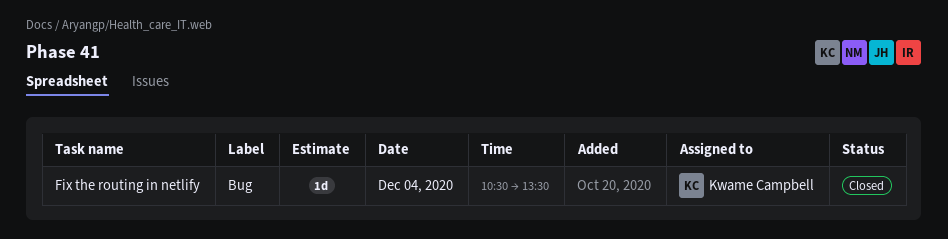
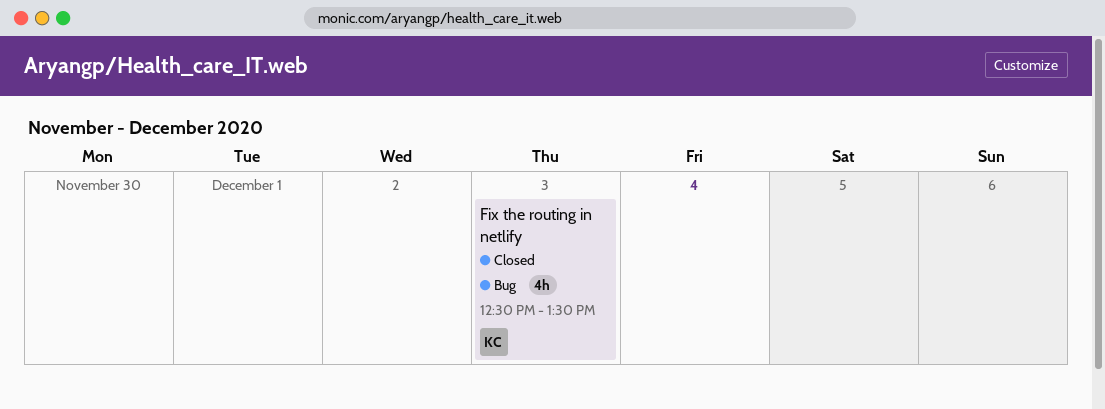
Fix the routing in netlify, estimate: 1d -> 4h
Fix the routing in netlify, day: Dec 4 -> Dec 3
Fix the routing in netlify, begins: 10:30 -> 12:30

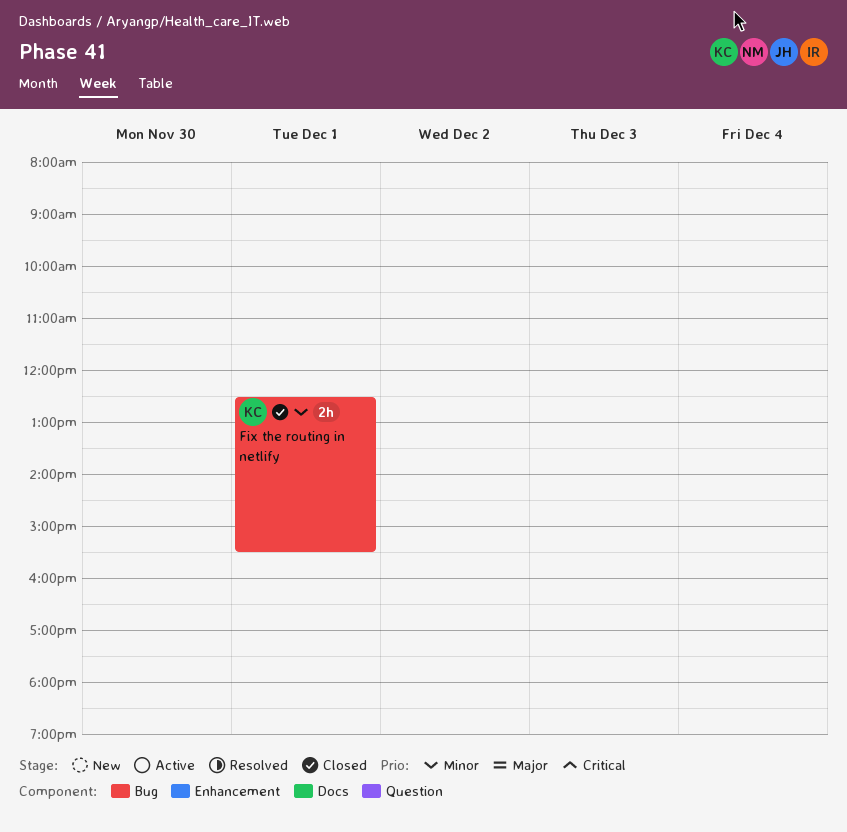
Fix the routing in netlify, estimate: 4h -> 2h
Fix the routing in netlify, day: Dec 3 -> Dec 1
Fix the routing in netlify, ends: 13:30 -> 15:30

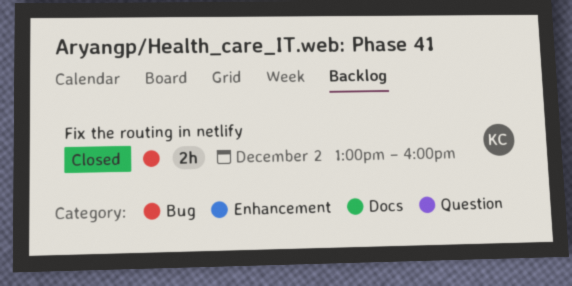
Fix the routing in netlify, day: Dec 1 -> Dec 2
Fix the routing in netlify, begins: 12:30 -> 13:00
Fix the routing in netlify, ends: 15:30 -> 16:00

